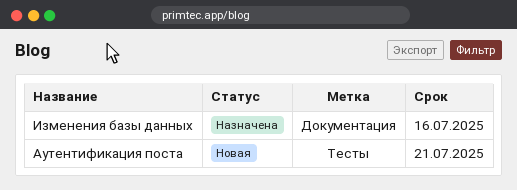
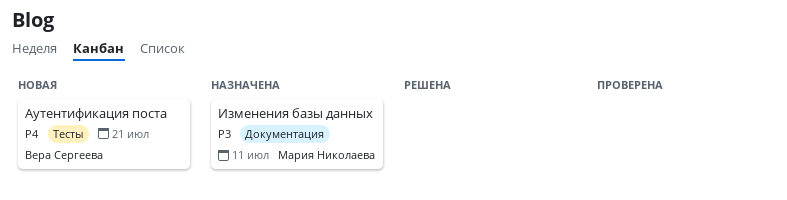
Изменения базы данных, due: Jul 16 -> Jul 11

